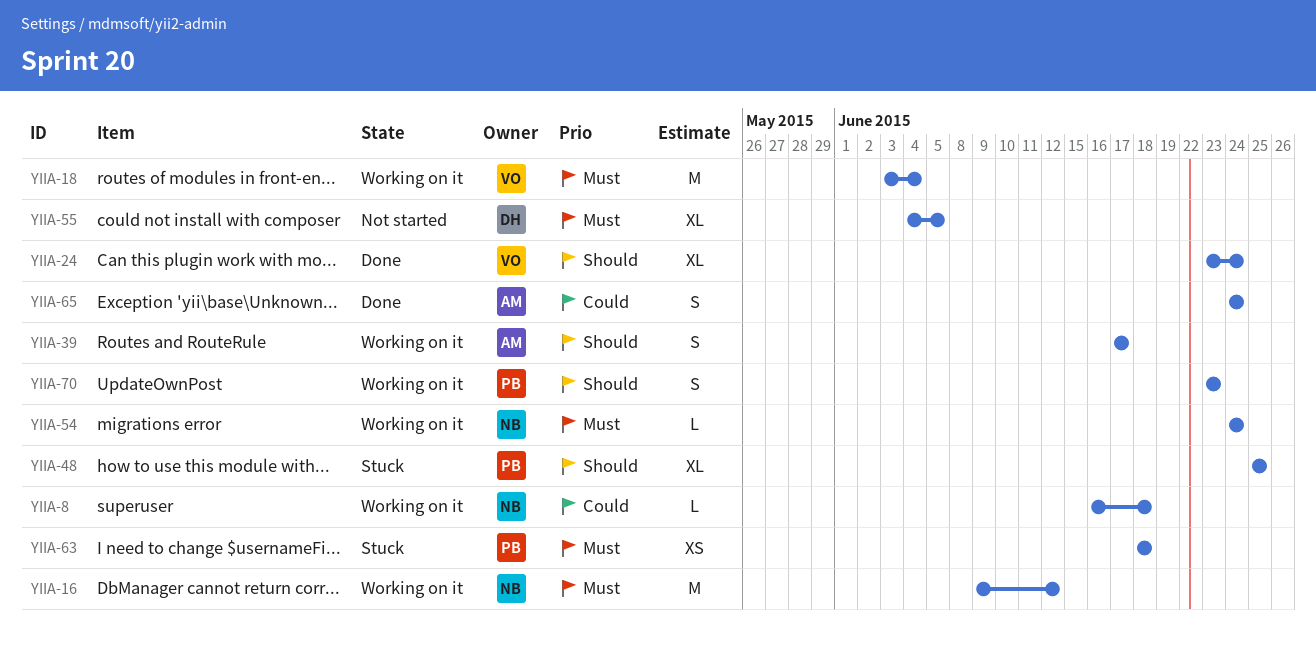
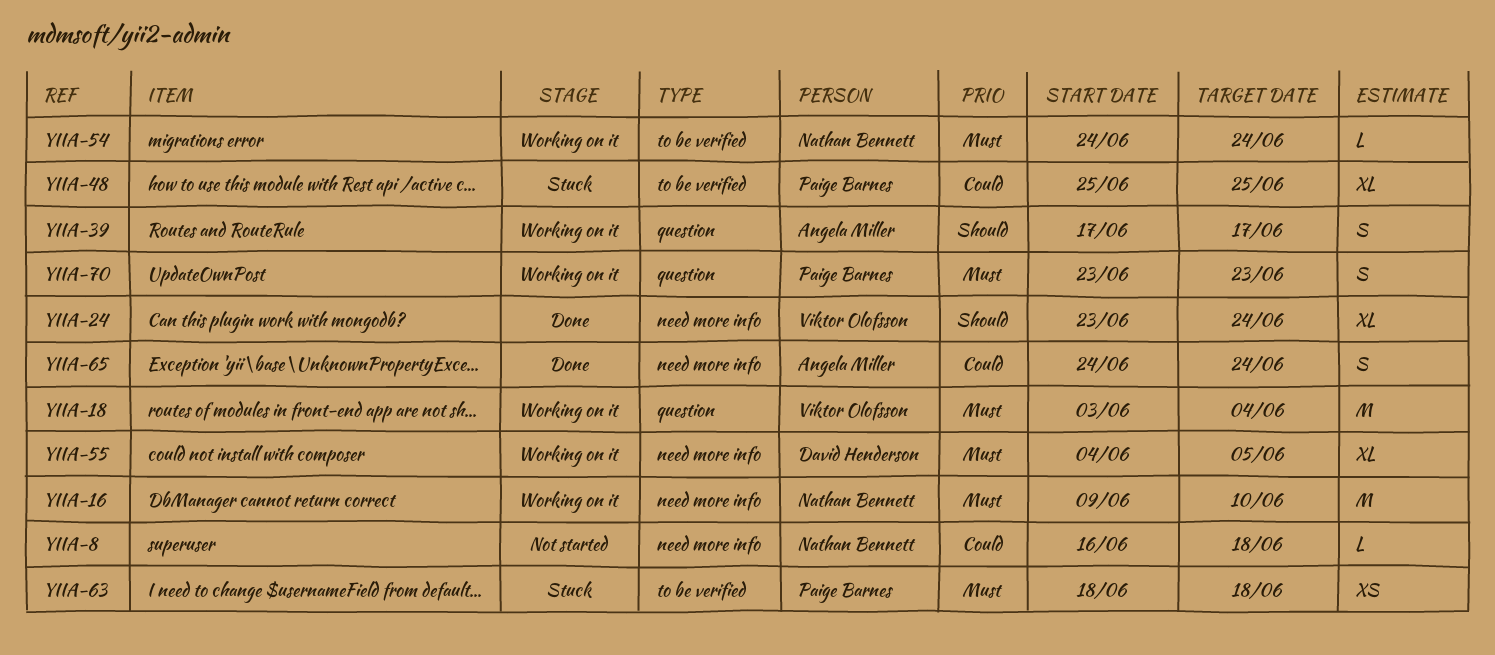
YIIA-8, status: Working on it -> Not started
YIIA-16, due: Jun 12 -> Jun 10
YIIA-48, priority: Should -> Could
YIIA-55, status: Not started -> Working on it
YIIA-70, priority: Should -> Must

